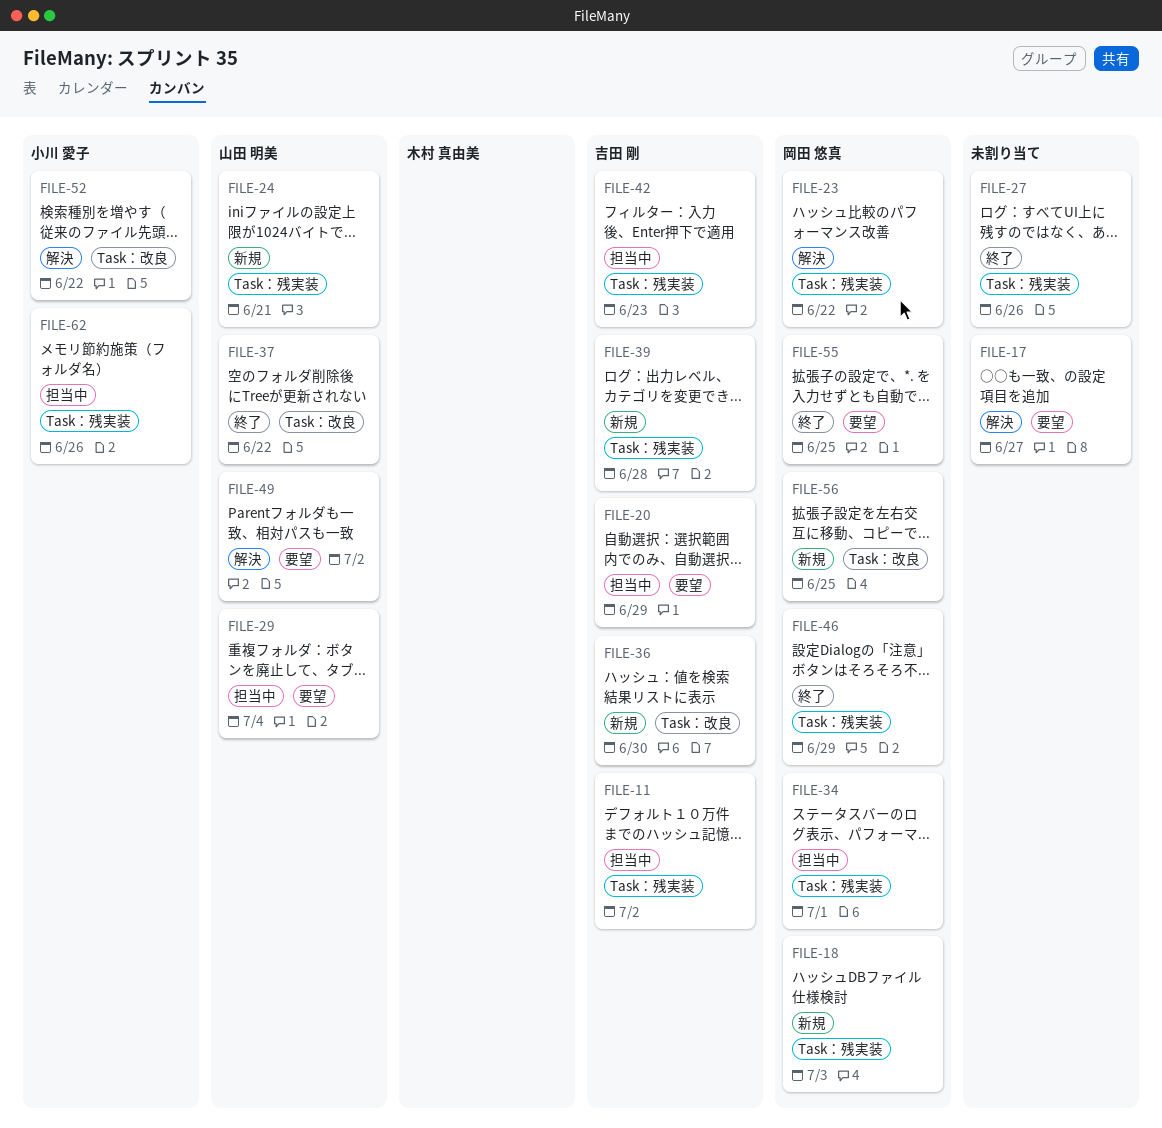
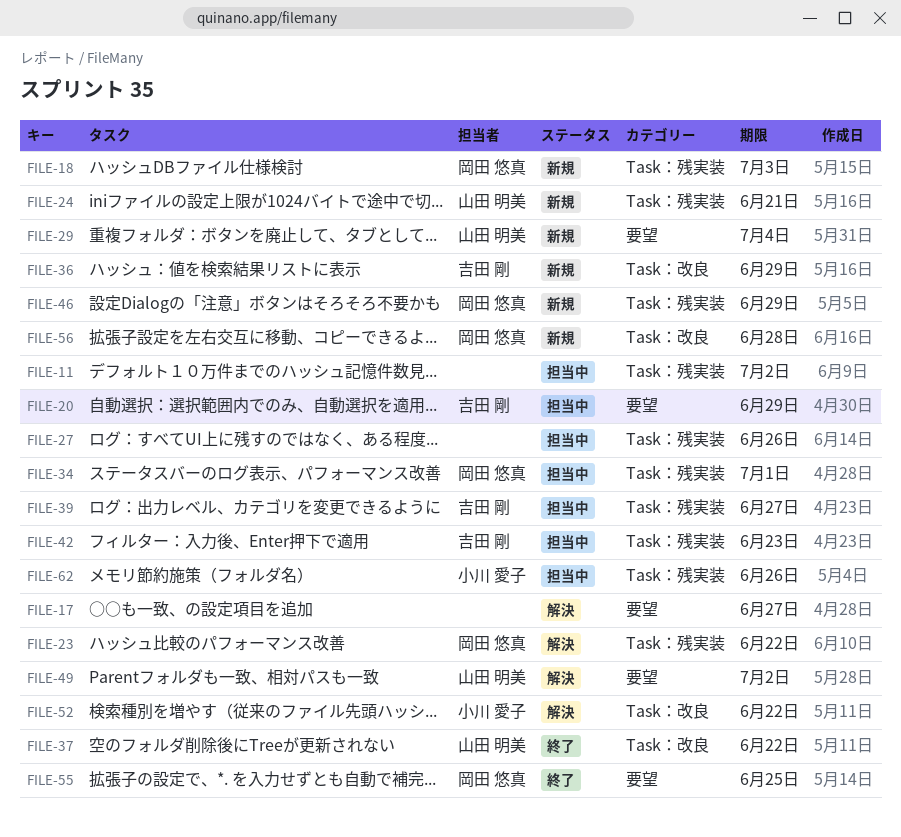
FILE-11, owner: 吉田 剛 -> none
FILE-27, status: 終了 -> 担当中
FILE-29, status: 担当中 -> 新規
FILE-36, due: Jun 30 -> Jun 29
FILE-39, status: 新規 -> 担当中
FILE-39, due: Jun 28 -> Jun 27
FILE-46, status: 終了 -> 新規
FILE-56, due: Jun 25 -> Jun 28

